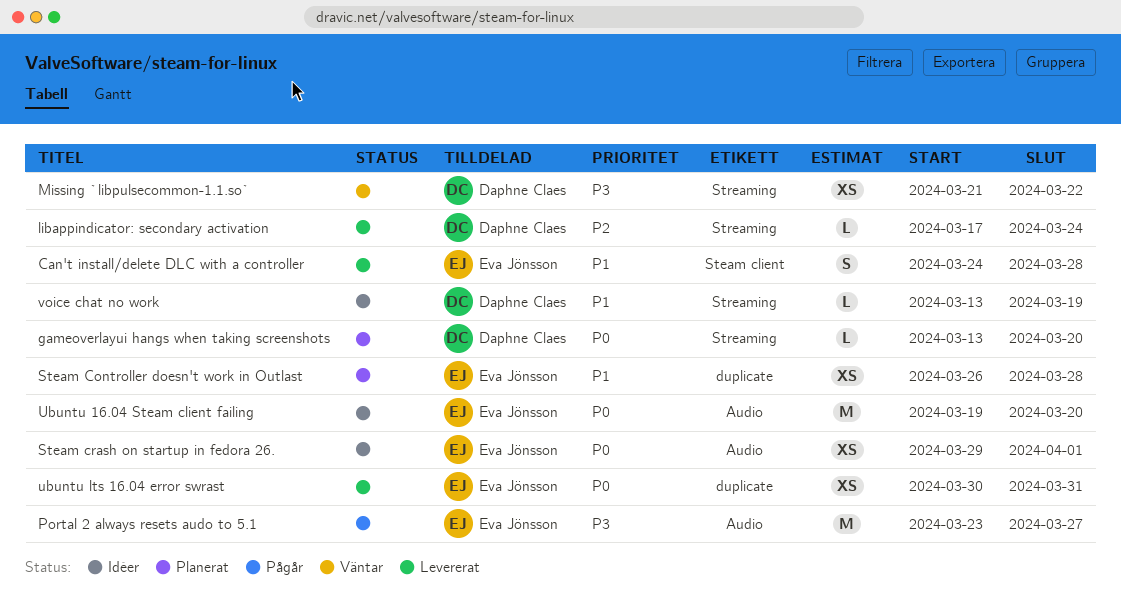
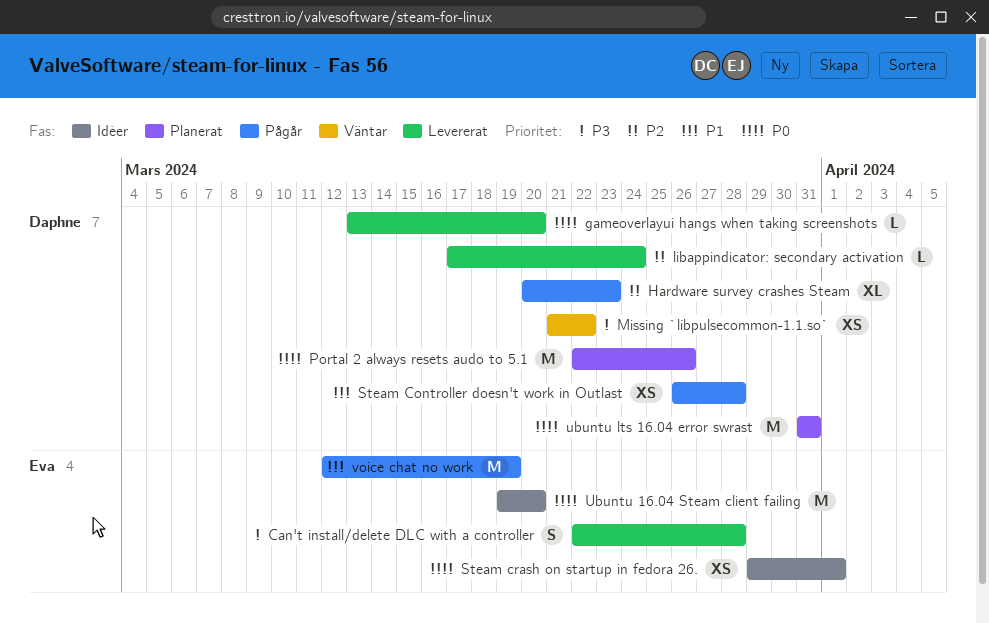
Can't install/delete DLC with a controller, priority: P1 -> P3
Can't install/delete DLC with a controller, start: Mar 24 -> Mar 22
gameoverlayui hangs when taking screenshots, status: Planerat -> Levererat
Hardware survey crashes Steam: none -> present
Portal 2 always resets audo to 5.1, status: Pågår -> Planerat
Portal 2 always resets audo to 5.1, owner: Eva Jönsson -> Daphne Claes
Portal 2 always resets audo to 5.1, priority: P3 -> P0
Portal 2 always resets audo to 5.1, start: Mar 23 -> Mar 22
Portal 2 always resets audo to 5.1, due: Mar 27 -> Mar 26
Steam Controller doesn't work in Outlast, status: Planerat -> Pågår
Steam Controller doesn't work in Outlast, owner: Eva Jönsson -> Daphne Claes
ubuntu lts 16.04 error swrast, status: Levererat -> Planerat
ubuntu lts 16.04 error swrast, owner: Eva Jönsson -> Daphne Claes
ubuntu lts 16.04 error swrast, estimate: XS -> M
ubuntu lts 16.04 error swrast, start: Mar 30 -> Mar 31
voice chat no work, status: Idéer -> Pågår
voice chat no work, owner: Daphne Claes -> Eva Jönsson
voice chat no work, estimate: L -> M
voice chat no work, start: Mar 13 -> Mar 12

